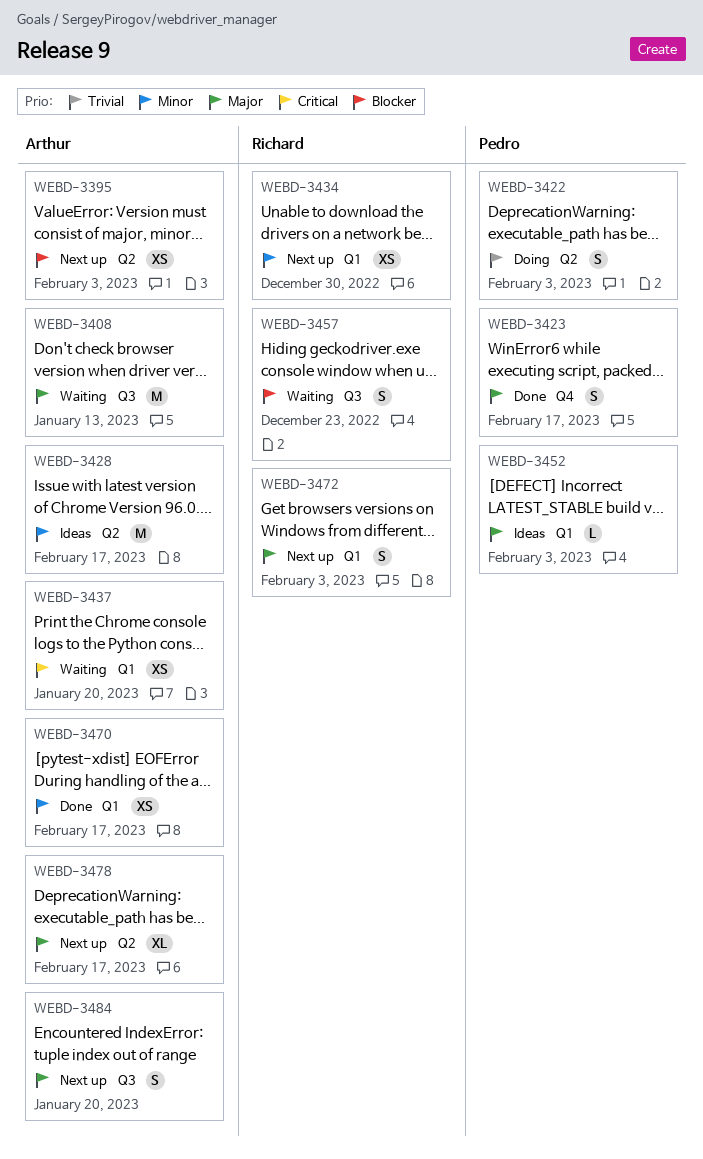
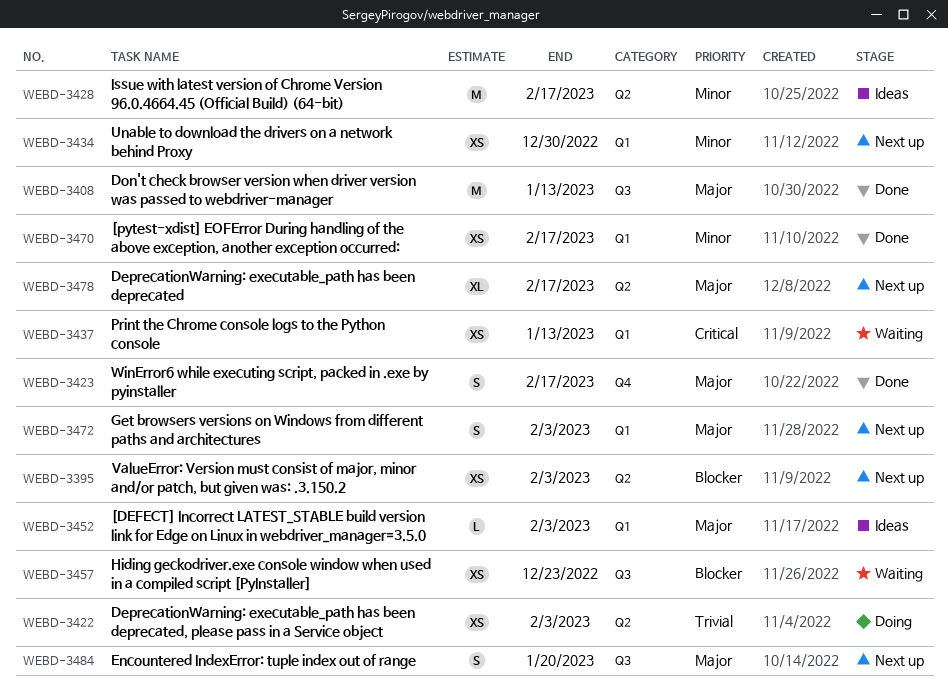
WEBD-3408, status: Waiting -> Done
WEBD-3422, estimate: S -> XS
WEBD-3437, due: Jan 20 -> Jan 13
WEBD-3457, estimate: S -> XS

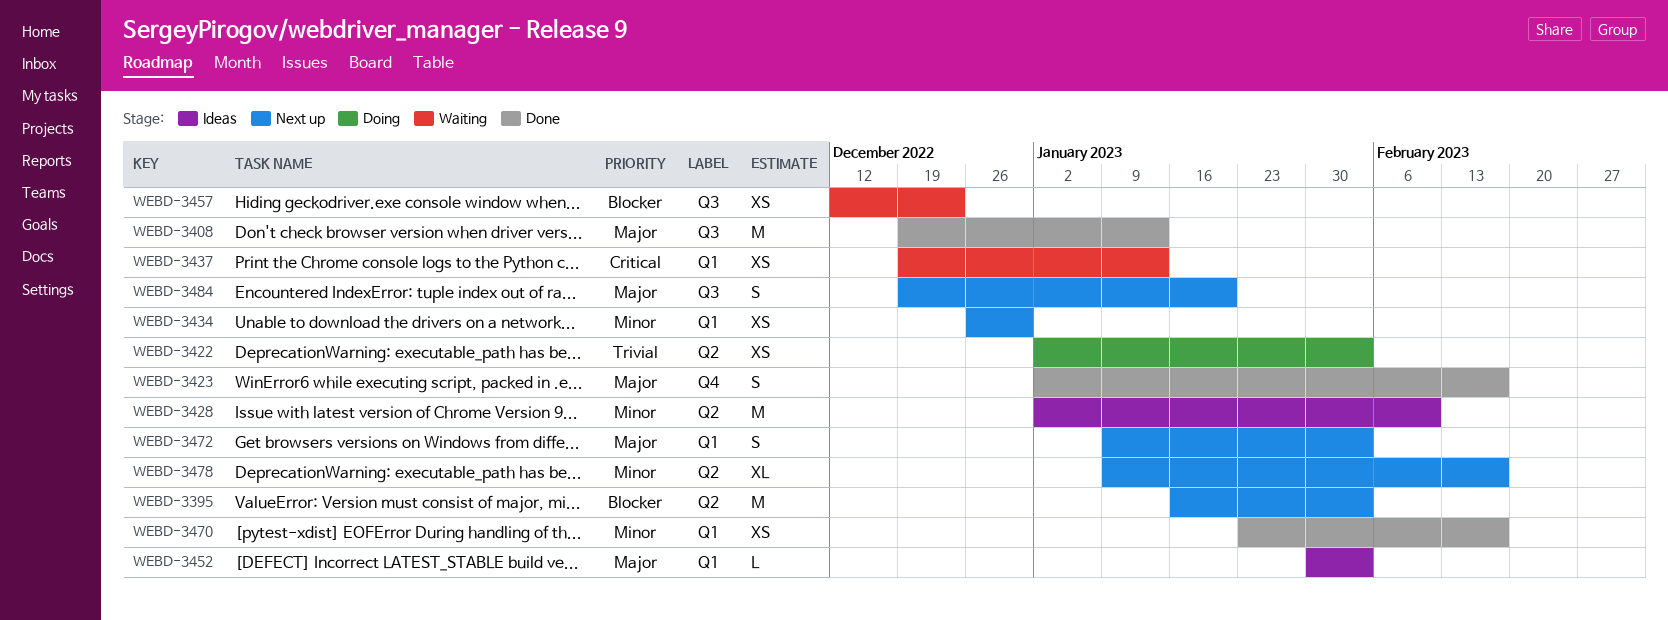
WEBD-3395, estimate: XS -> M
WEBD-3428, due: Feb 17 -> Feb 10
WEBD-3478, priority: Major -> Minor

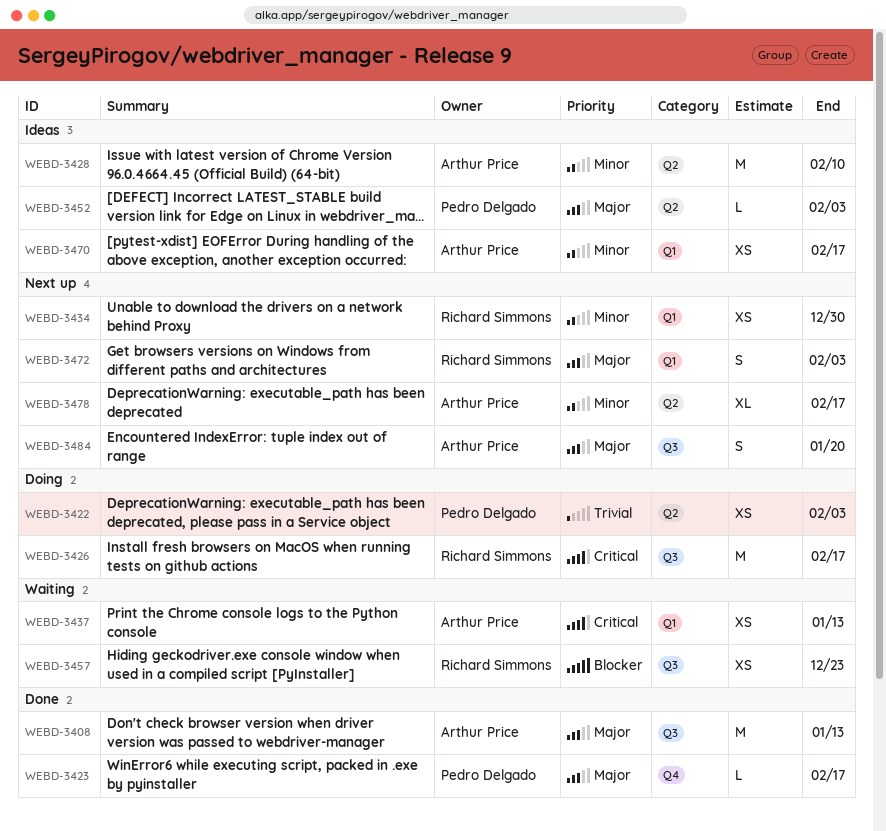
WEBD-3395: present -> none
WEBD-3423, estimate: S -> L
WEBD-3426: none -> present
WEBD-3452, label: Q1 -> Q2
WEBD-3470, status: Done -> Ideas

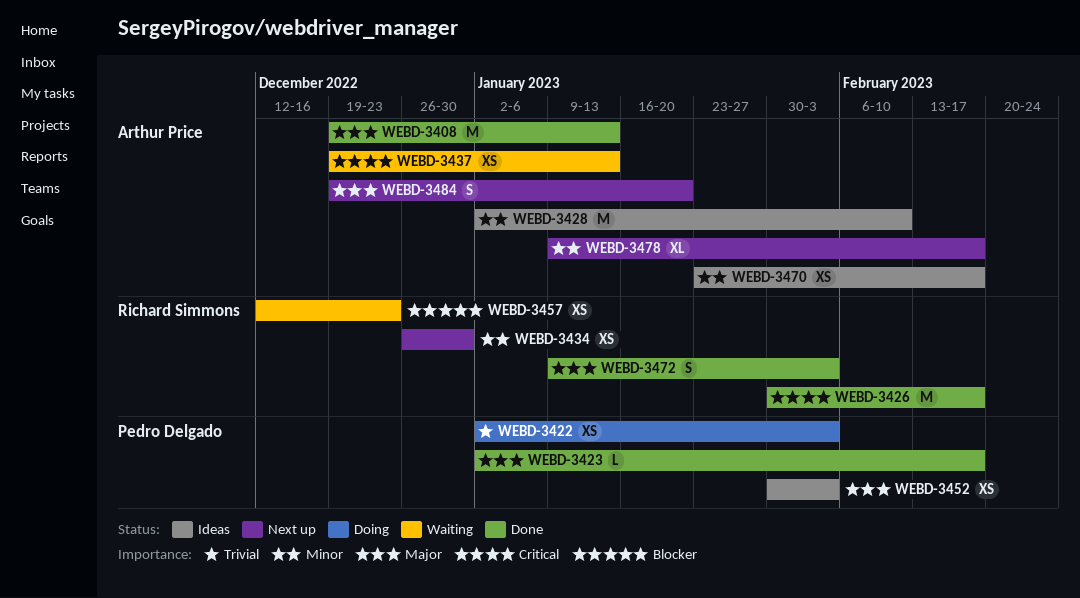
WEBD-3426, status: Doing -> Done
WEBD-3452, estimate: L -> XS
WEBD-3472, status: Next up -> Done

